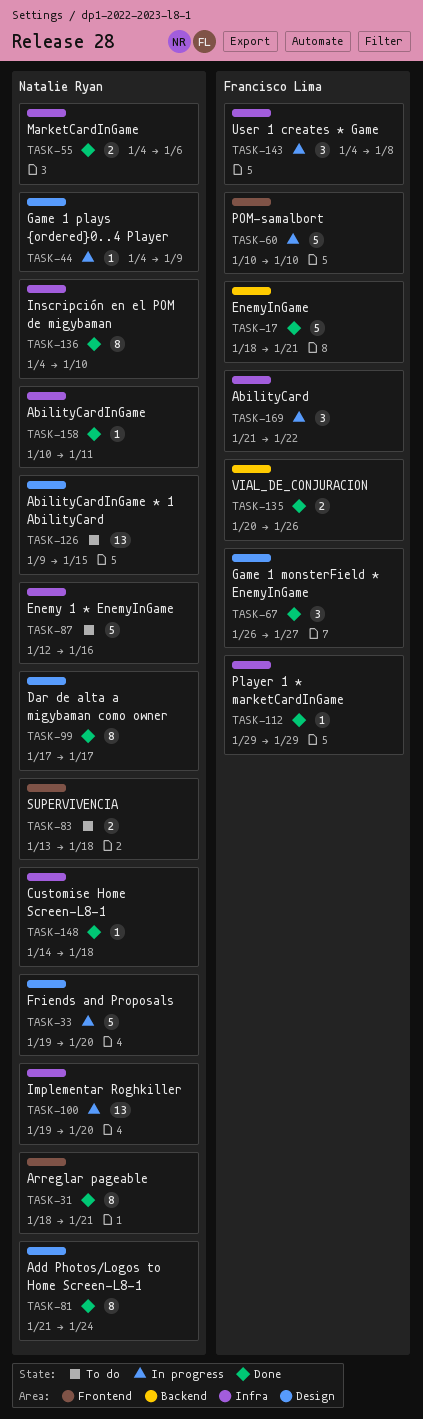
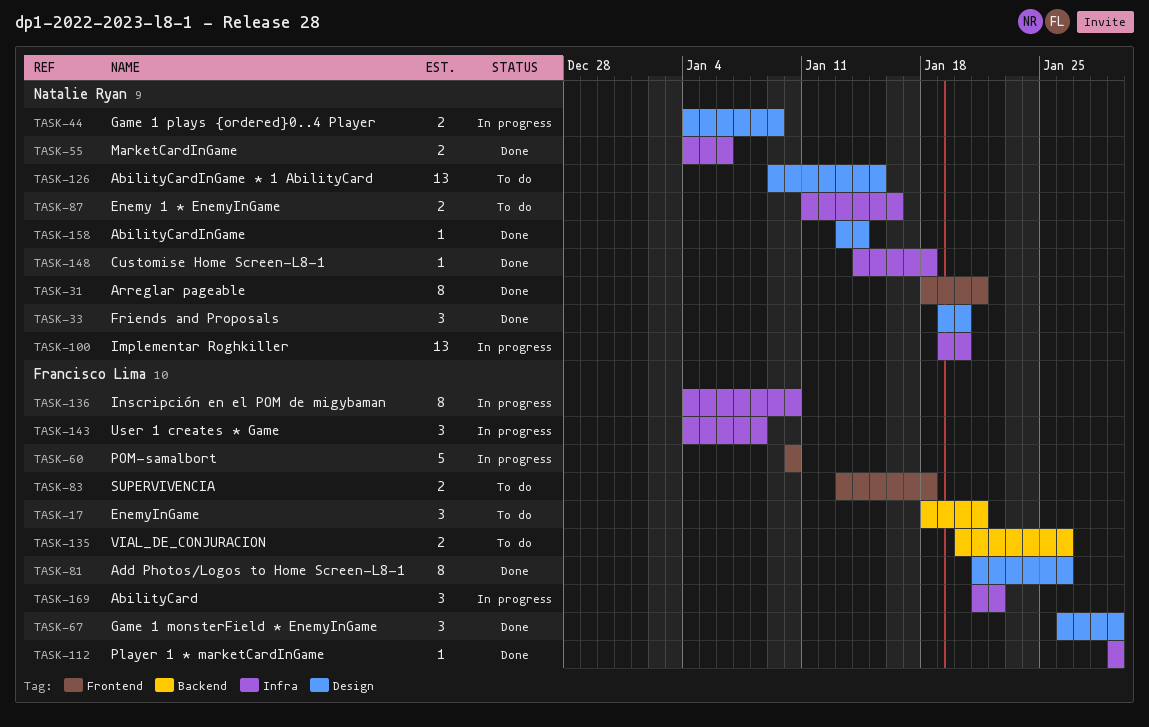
TASK-17, status: Done -> To do
TASK-17, estimate: 5 -> 3
TASK-33, status: In progress -> Done
TASK-33, estimate: 5 -> 3
TASK-44, estimate: 1 -> 2
TASK-67, due: Jan 27 -> Jan 29
TASK-81, owner: Natalie Ryan -> Francisco Lima
TASK-81, due: Jan 24 -> Jan 26
TASK-83, owner: Natalie Ryan -> Francisco Lima
TASK-87, estimate: 5 -> 2
TASK-87, start: Jan 12 -> Jan 11
TASK-99: present -> none
TASK-135, status: Done -> To do
TASK-136, status: Done -> In progress
TASK-136, owner: Natalie Ryan -> Francisco Lima
TASK-158, label: Infra -> Design
TASK-158, start: Jan 10 -> Jan 13
TASK-158, due: Jan 11 -> Jan 14

